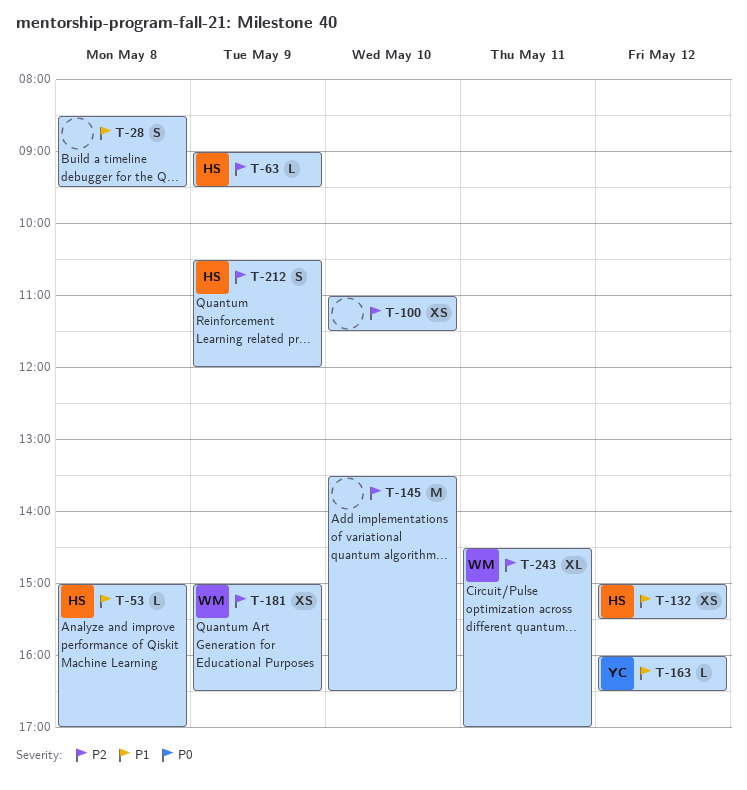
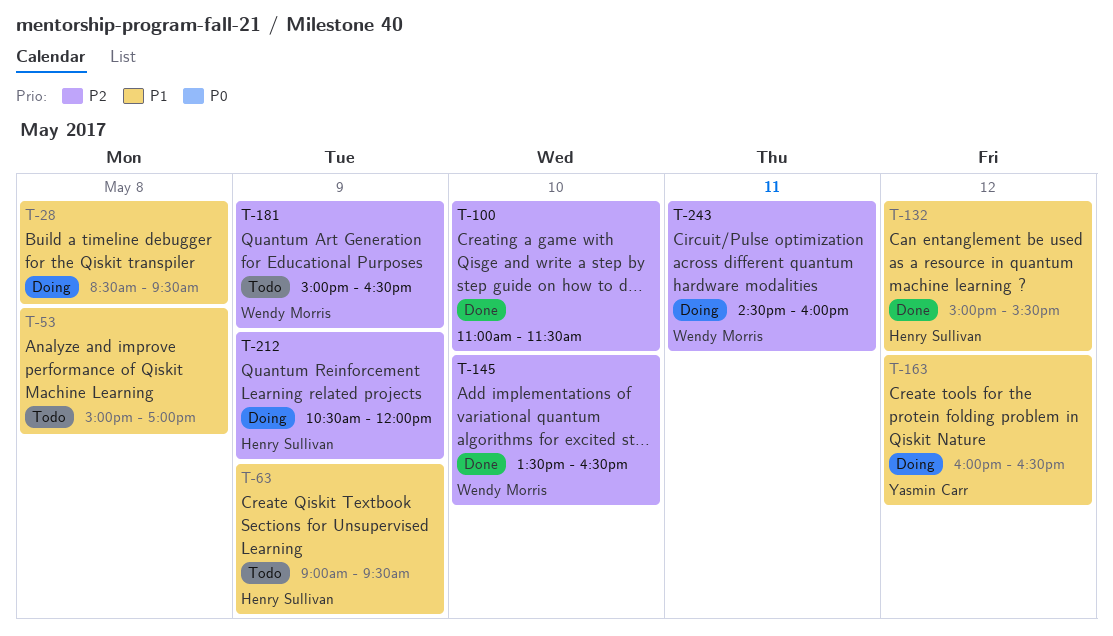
T-53, owner: Henry Sullivan -> none
T-63, priority: P2 -> P1
T-145, owner: none -> Wendy Morris
T-243, ends: 17:00 -> 16:00

